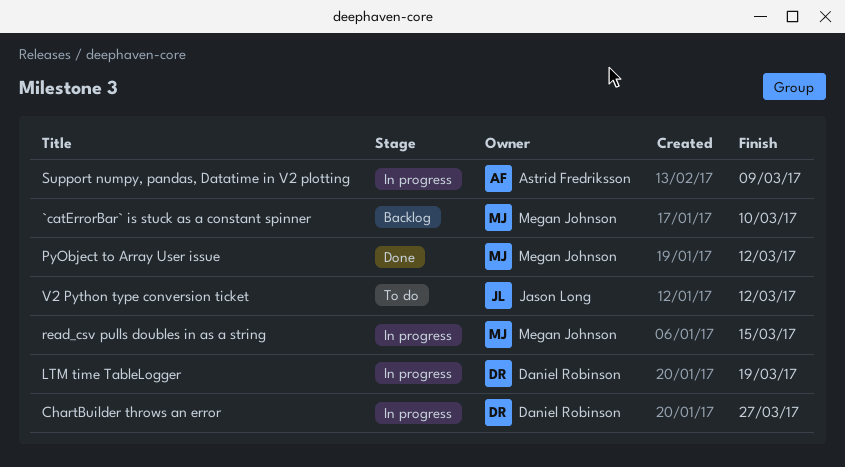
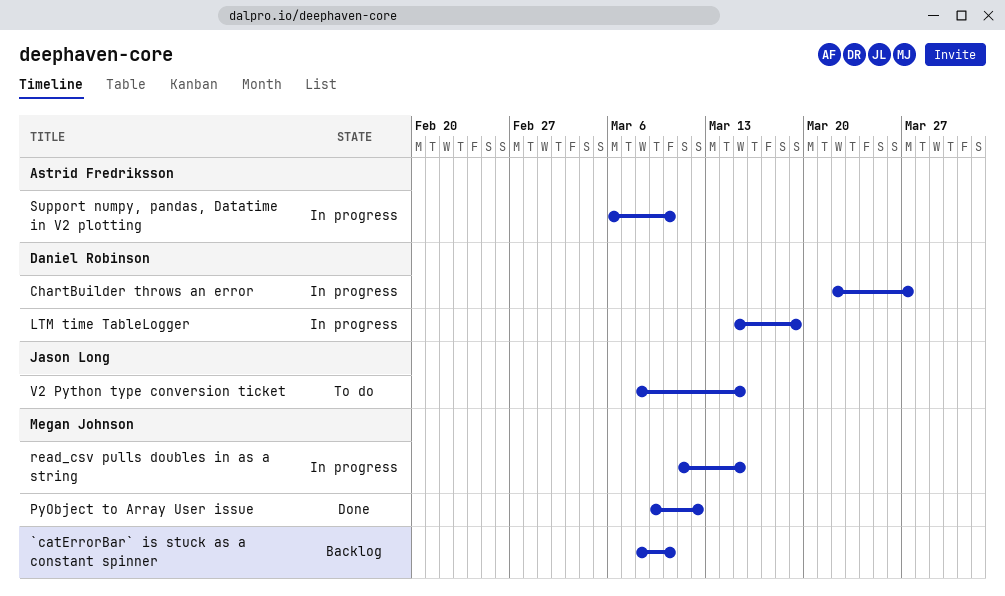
Support numpy, pandas, Datatime in V2 plotting, due: Mar 9 -> Mar 10
V2 Python type conversion ticket, due: Mar 12 -> Mar 15

